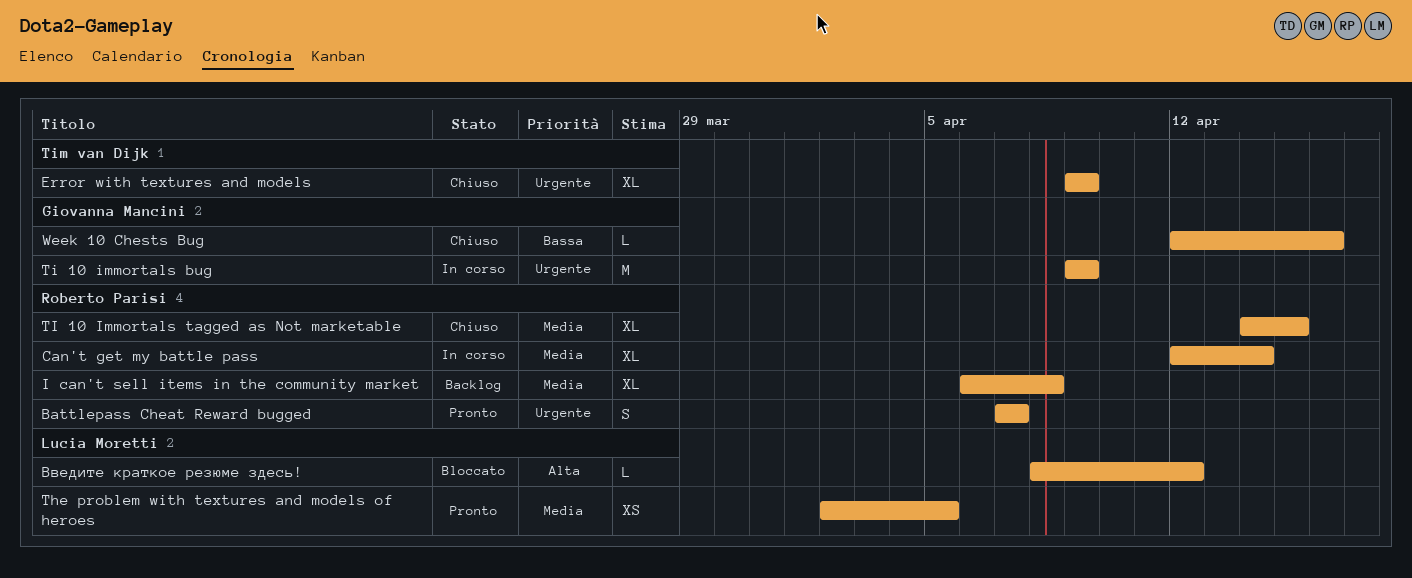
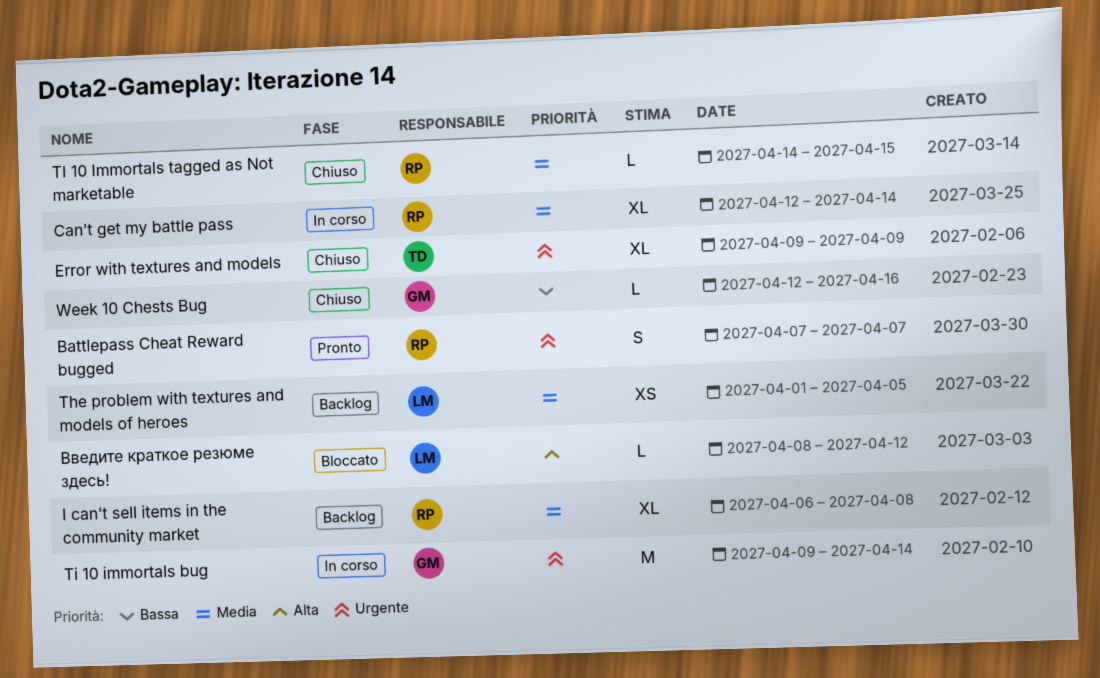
The problem with textures and models of heroes, status: Pronto -> Backlog
The problem with textures and models of heroes, start: Apr 2 -> Apr 1
Ti 10 immortals bug, due: Apr 9 -> Apr 14
TI 10 Immortals tagged as Not marketable, estimate: XL -> L

